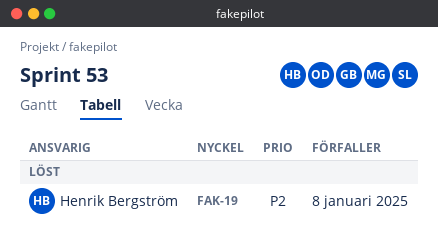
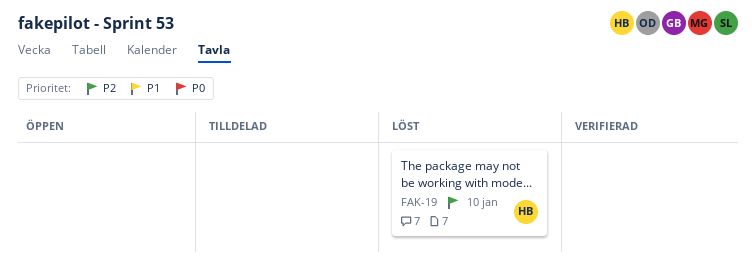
FAK-19, due: Jan 8 -> Jan 10

